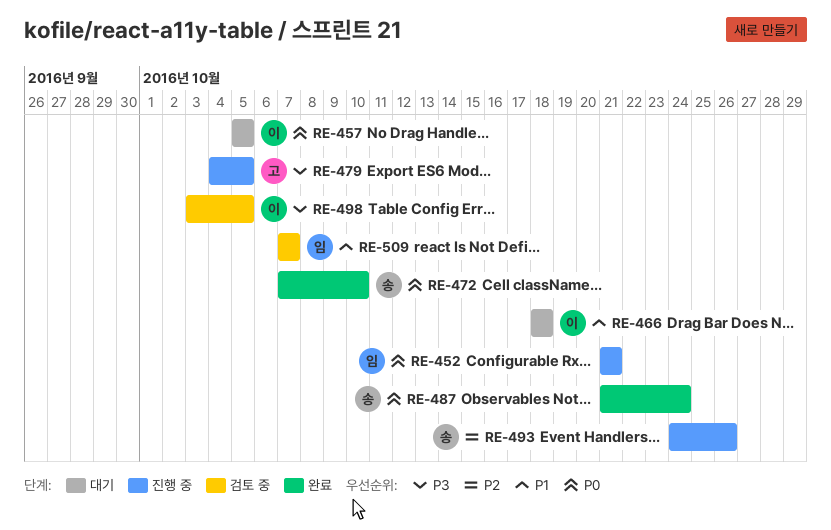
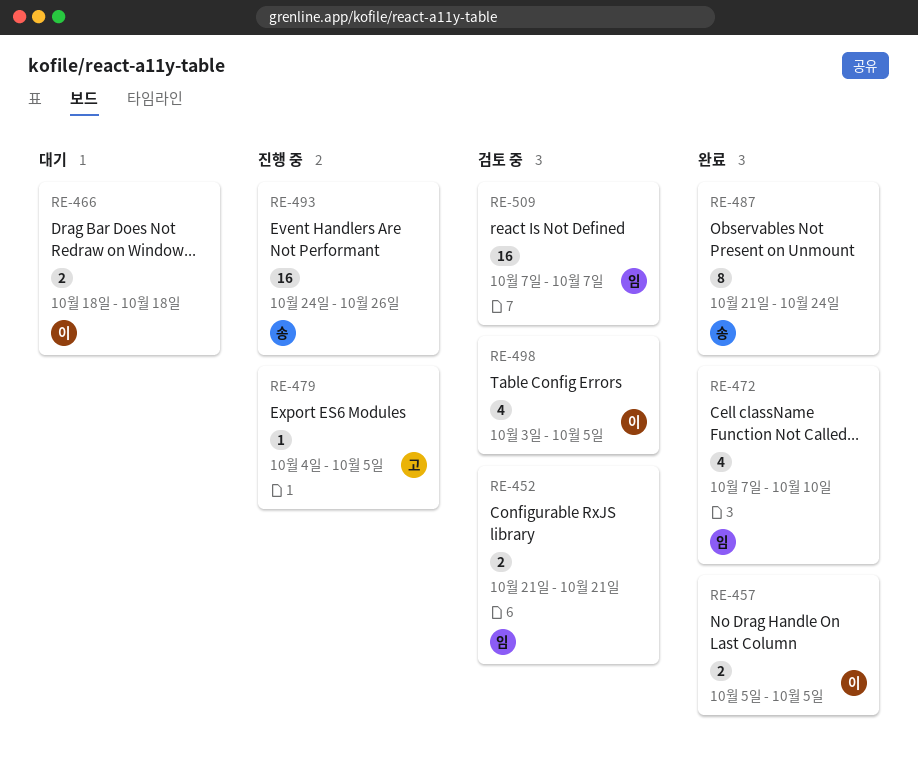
RE-452, status: 진행 중 -> 검토 중
RE-457, status: 대기 -> 완료
RE-472, owner: 송 -> 임

